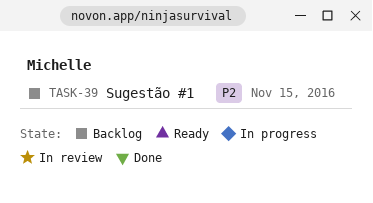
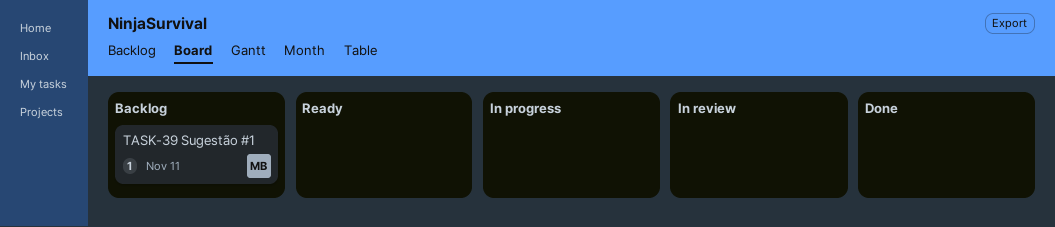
TASK-39, due: Nov 15 -> Nov 11

